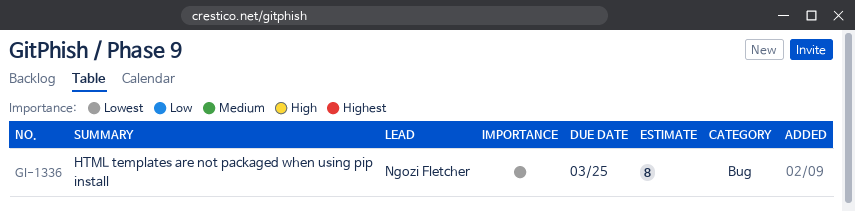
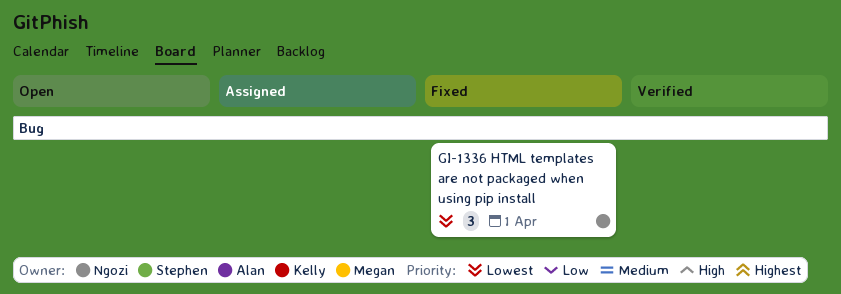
GI-1336, estimate: 8 -> 3
GI-1336, due: Mar 25 -> Apr 1

